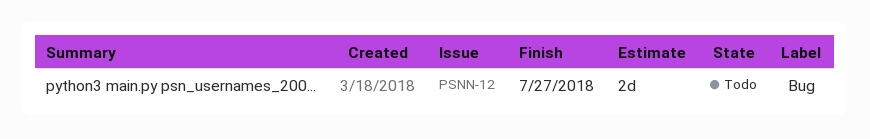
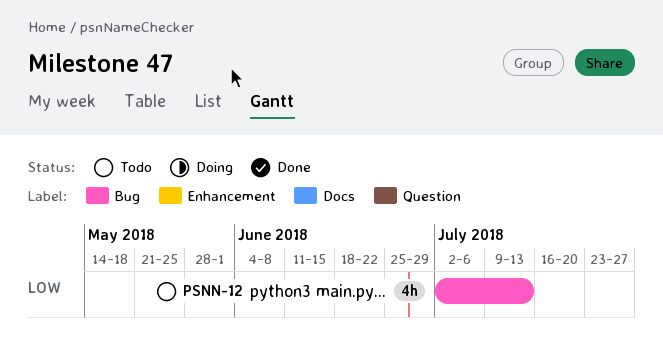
PSNN-12, estimate: 2d -> 4h
PSNN-12, due: Jul 27 -> Jul 13

